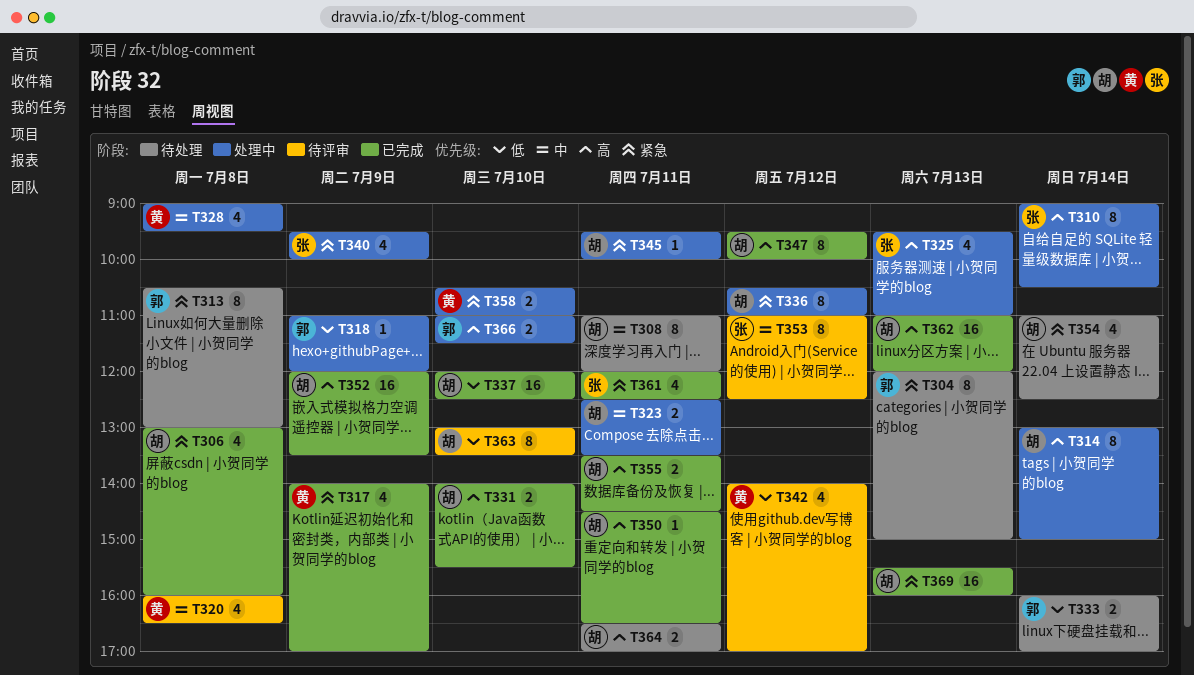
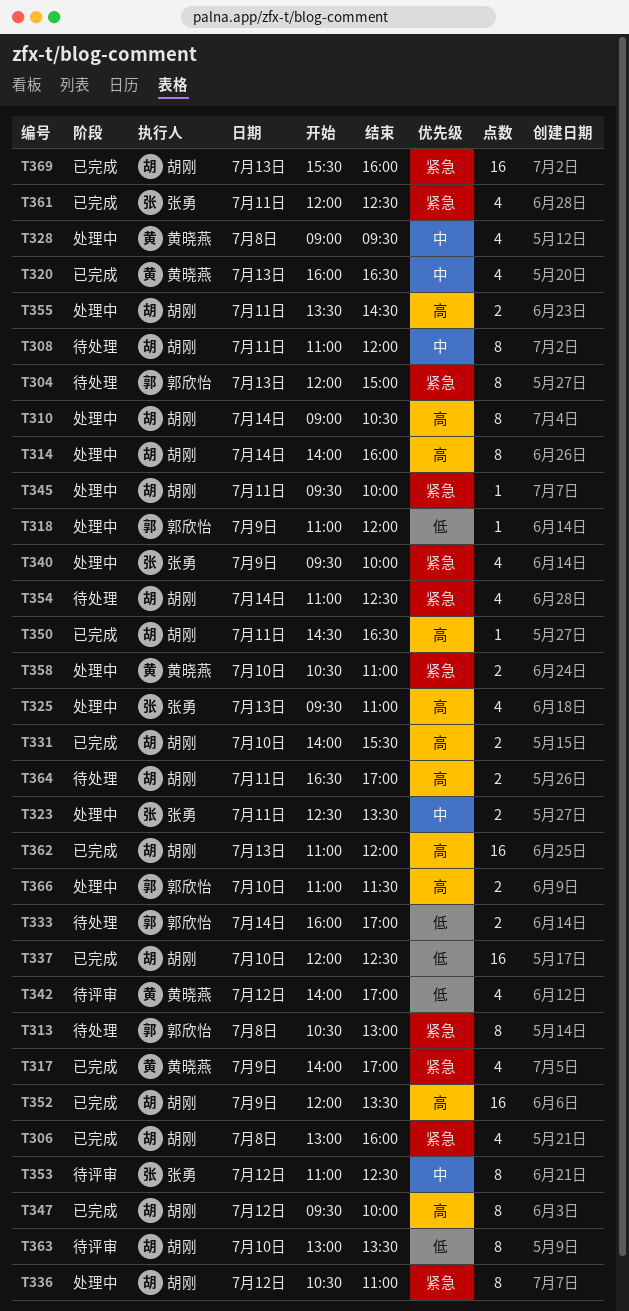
T310, owner: 张勇 -> 胡刚
T314, begins: 13:00 -> 14:00
T314, ends: 15:00 -> 16:00
T320, status: 待评审 -> 已完成
T320, day: Jul 8 -> Jul 13
T323, owner: 胡刚 -> 张勇
T355, status: 已完成 -> 处理中

